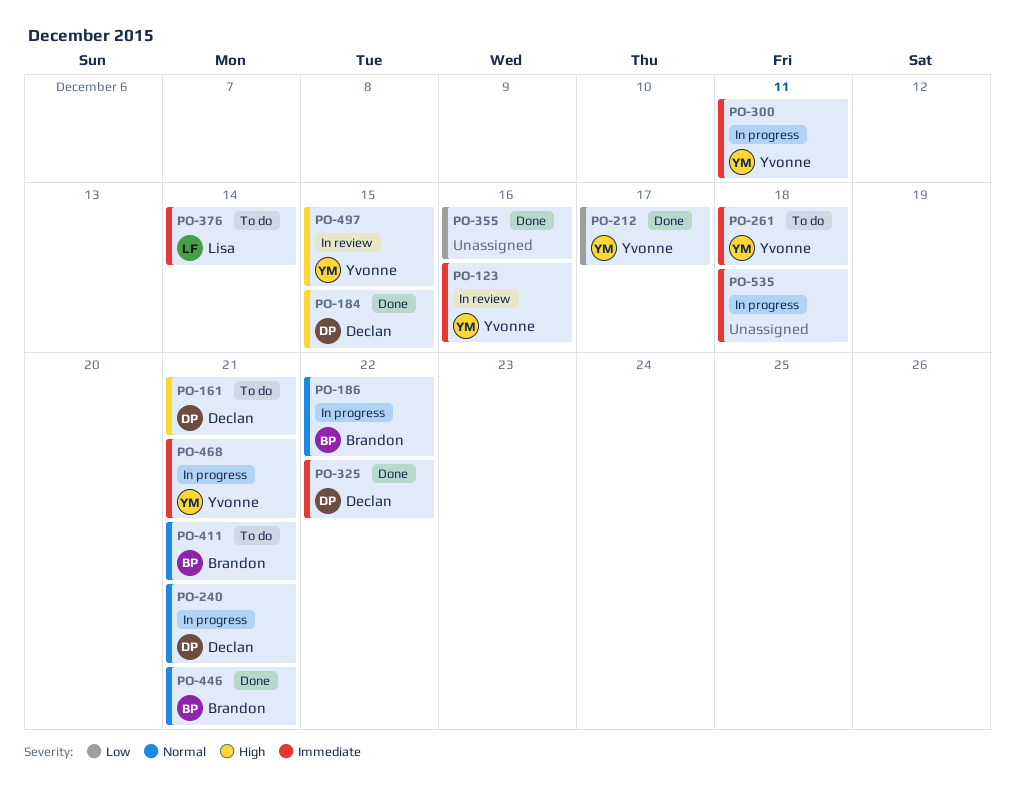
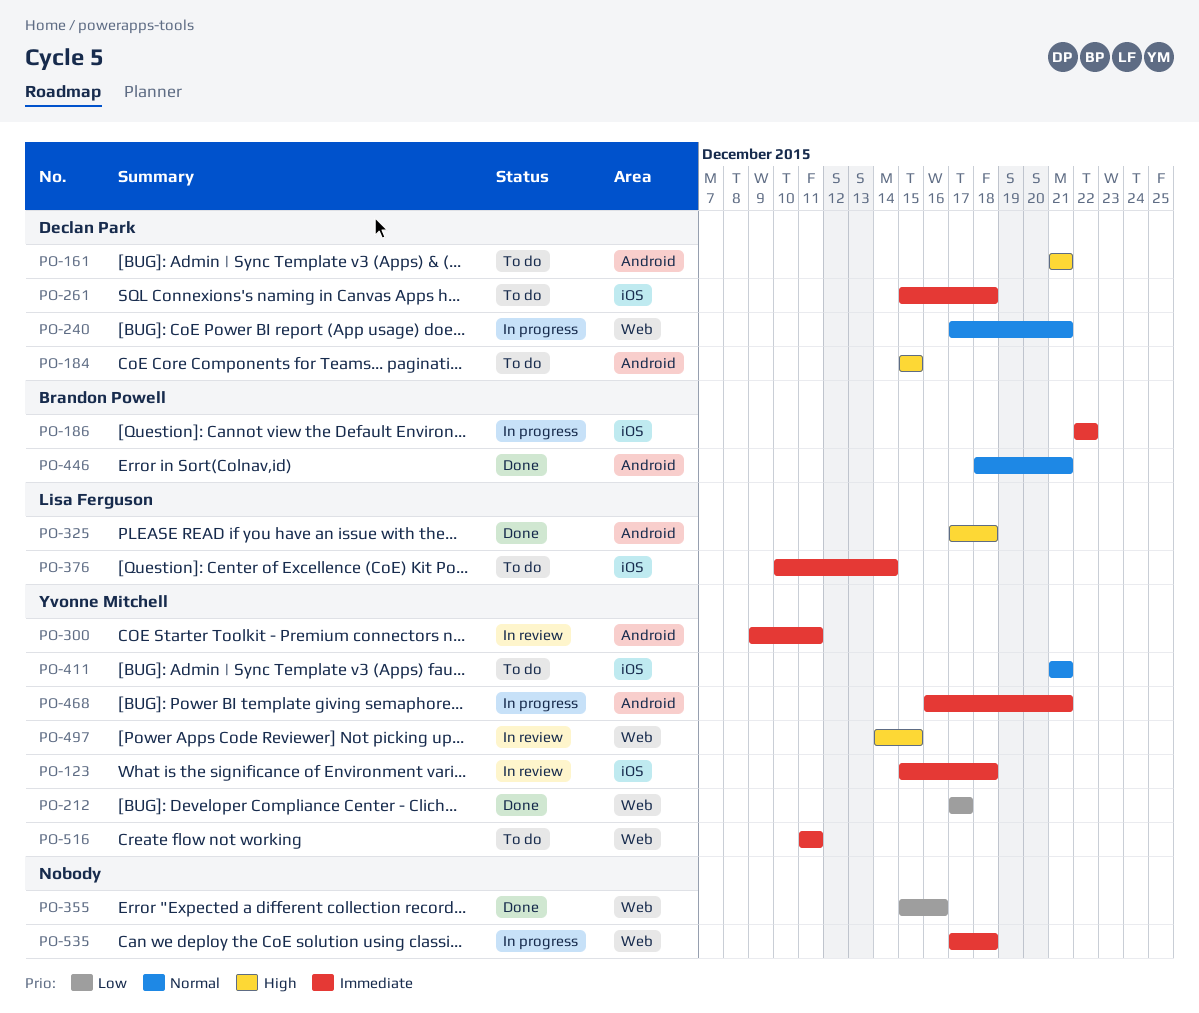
PO-123, due: Dec 16 -> Dec 18
PO-184, status: Done -> To do
PO-186, priority: Normal -> Immediate
PO-261, owner: Yvonne Mitchell -> Declan Park
PO-300, status: In progress -> In review
PO-325, owner: Declan Park -> Lisa Ferguson
PO-325, priority: Immediate -> High
PO-325, due: Dec 22 -> Dec 18
PO-411, owner: Brandon Powell -> Yvonne Mitchell
PO-516: none -> present

